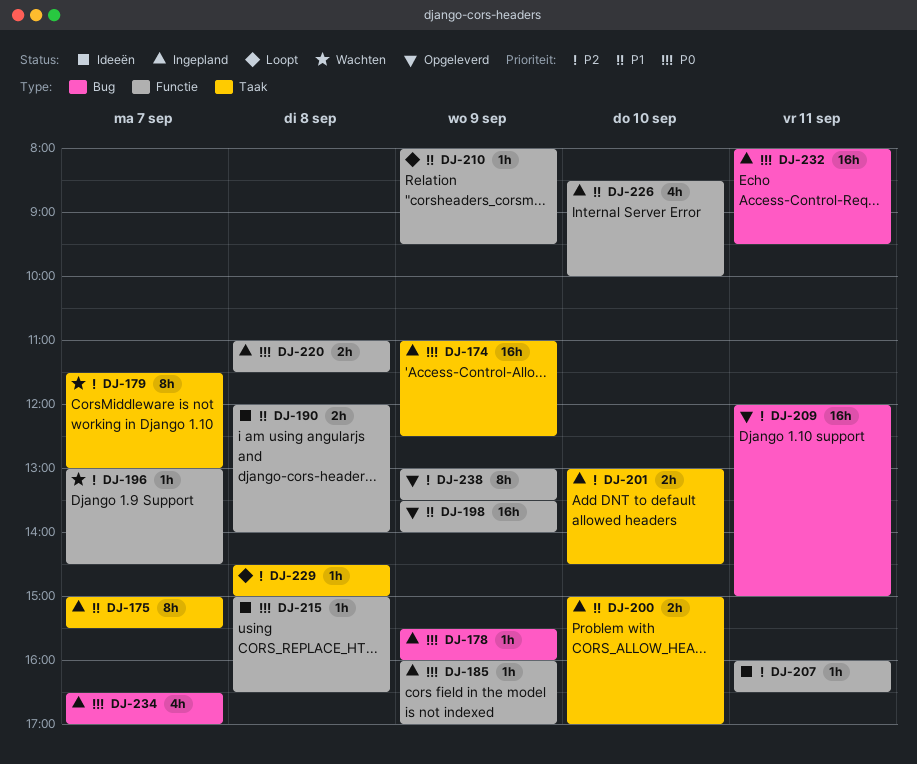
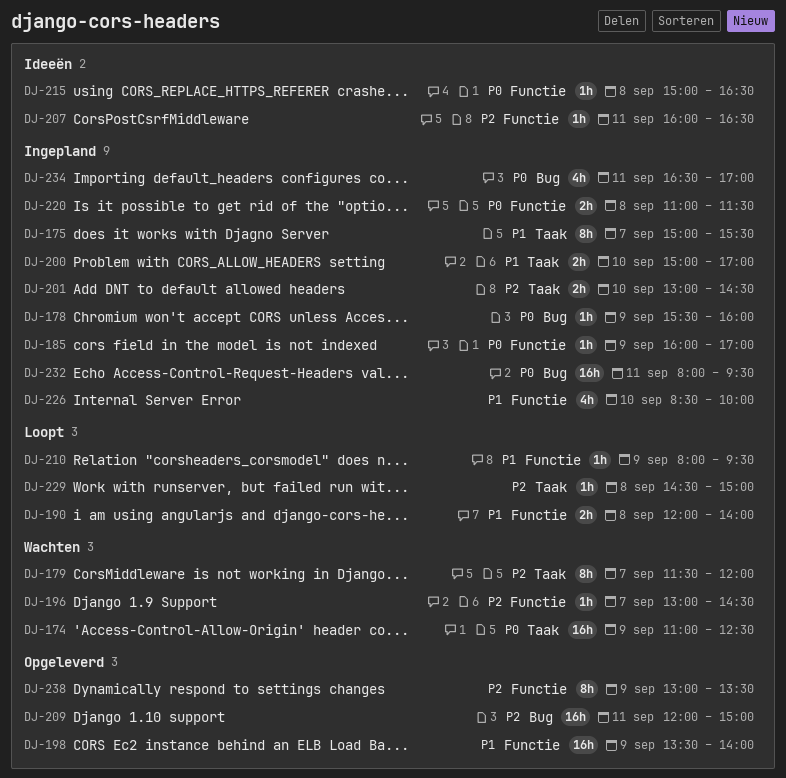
DJ-174, status: Ingepland -> Wachten
DJ-179, ends: 13:00 -> 12:00
DJ-190, status: Ideeën -> Loopt
DJ-234, day: Sep 7 -> Sep 11

